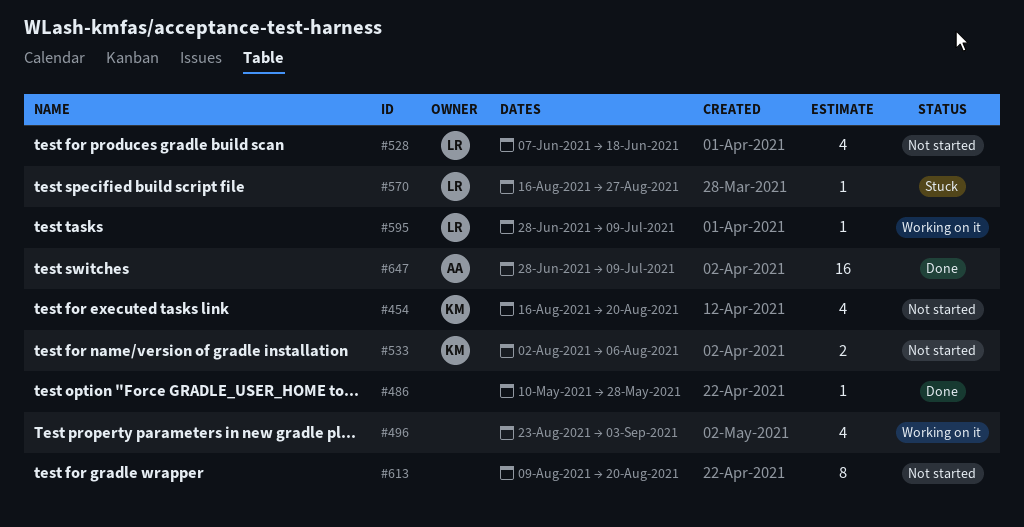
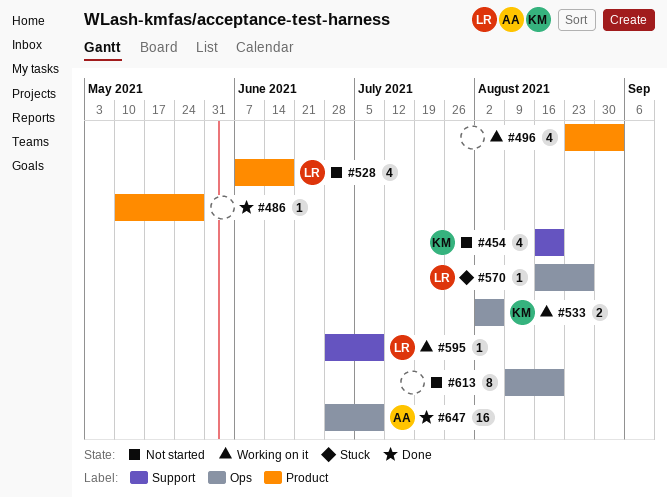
#533, status: Not started -> Working on it

